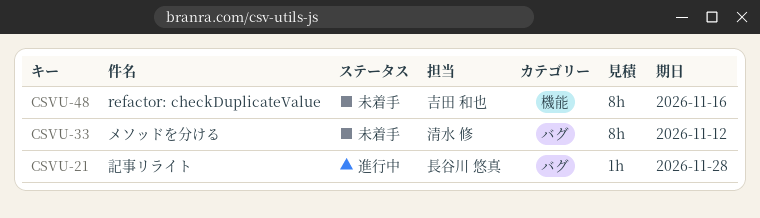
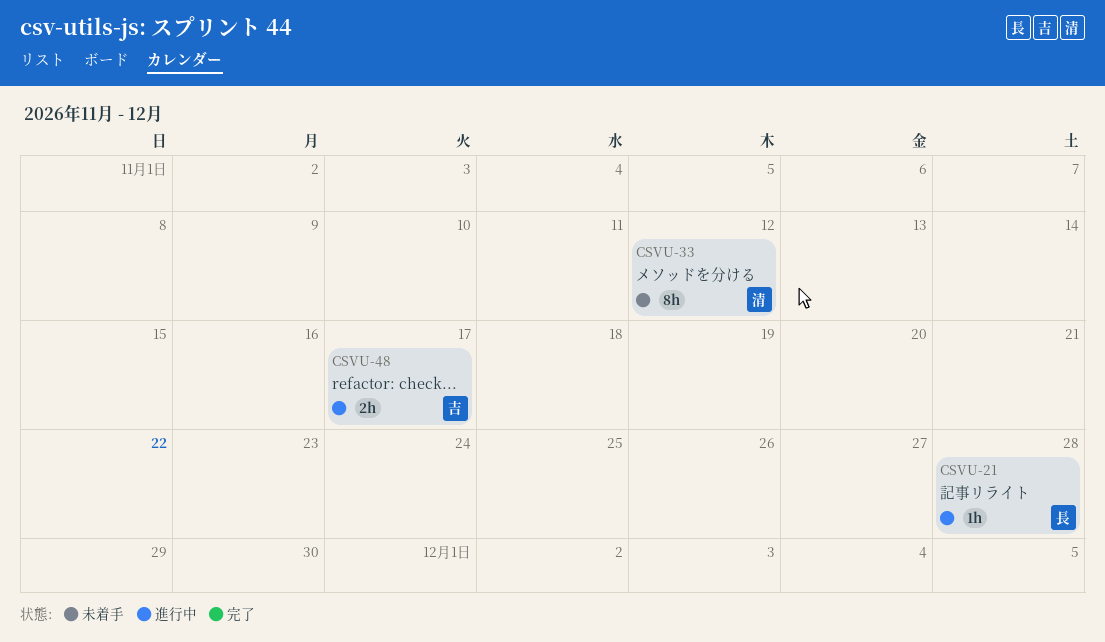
CSVU-48, status: 未着手 -> 進行中
CSVU-48, estimate: 8h -> 2h
CSVU-48, due: Nov 16 -> Nov 17

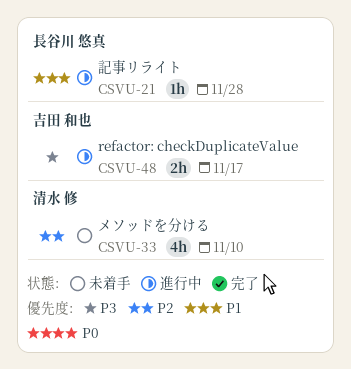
CSVU-33, estimate: 8h -> 4h
CSVU-33, due: Nov 12 -> Nov 10

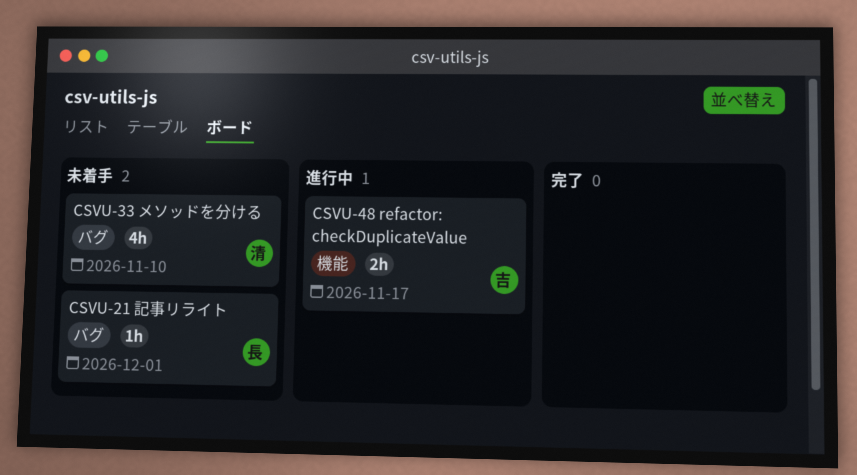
CSVU-21, status: 進行中 -> 未着手
CSVU-21, due: Nov 28 -> Dec 1

